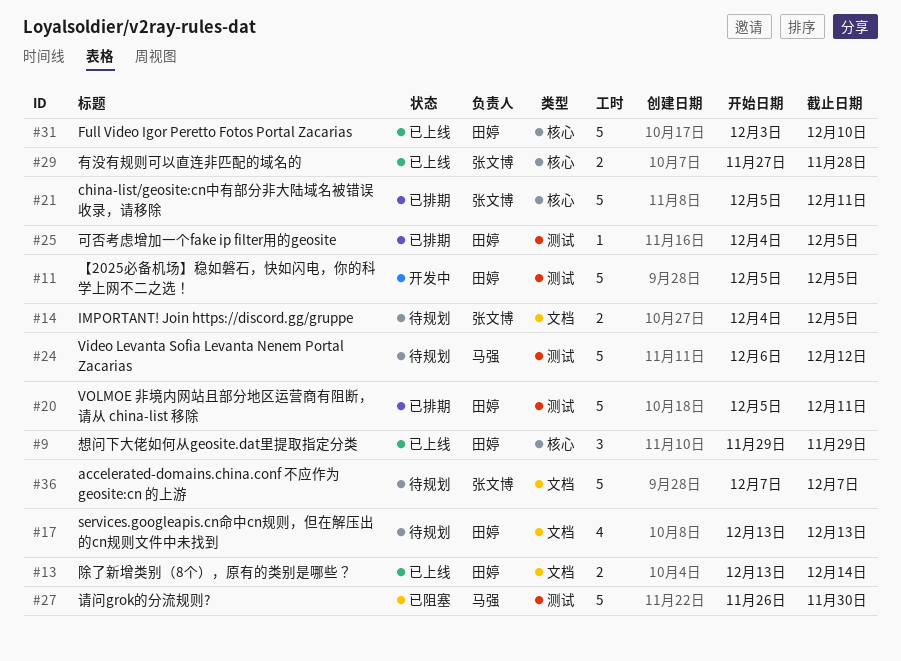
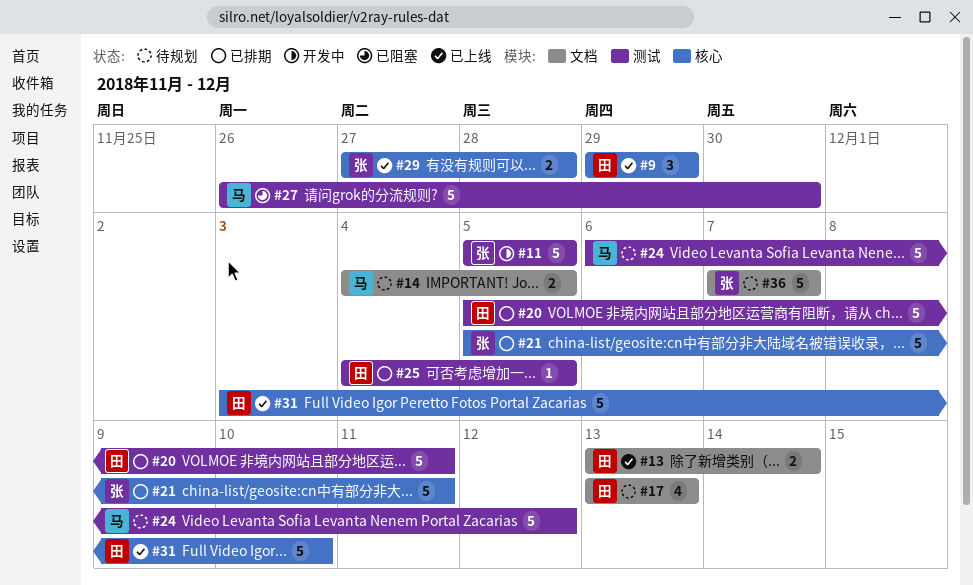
#11, owner: 田婷 -> 张文博
#14, owner: 张文博 -> 马强

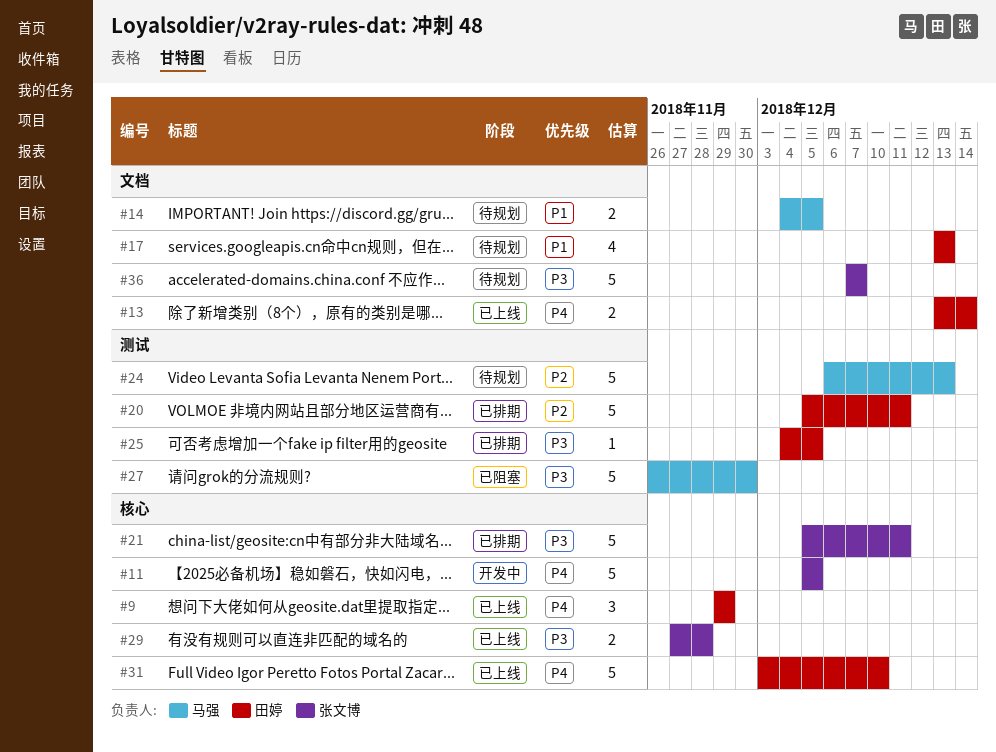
#11, label: 测试 -> 核心
#24, due: Dec 12 -> Dec 13

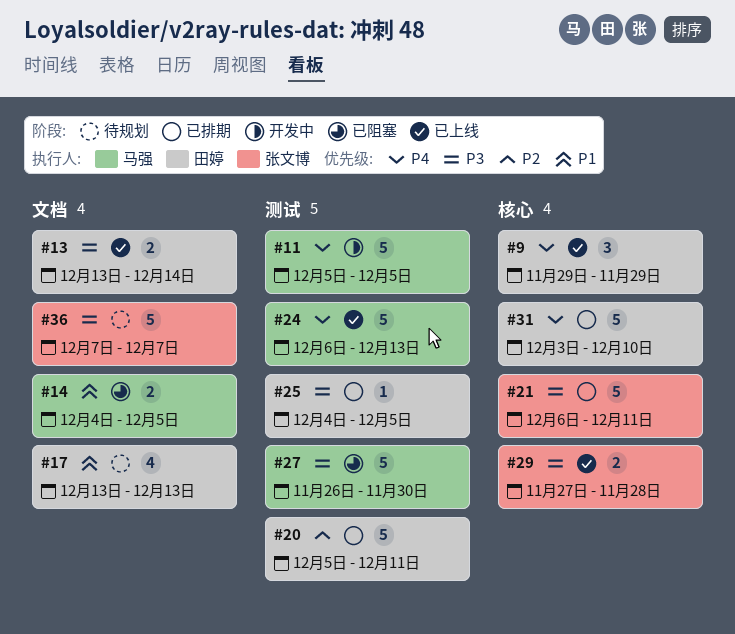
#11, owner: 张文博 -> 马强
#11, label: 核心 -> 测试
#13, priority: P4 -> P3
#14, status: 待规划 -> 已阻塞
#21, start: Dec 5 -> Dec 6
#24, status: 待规划 -> 已上线
#24, priority: P2 -> P4
#31, status: 已上线 -> 已排期

